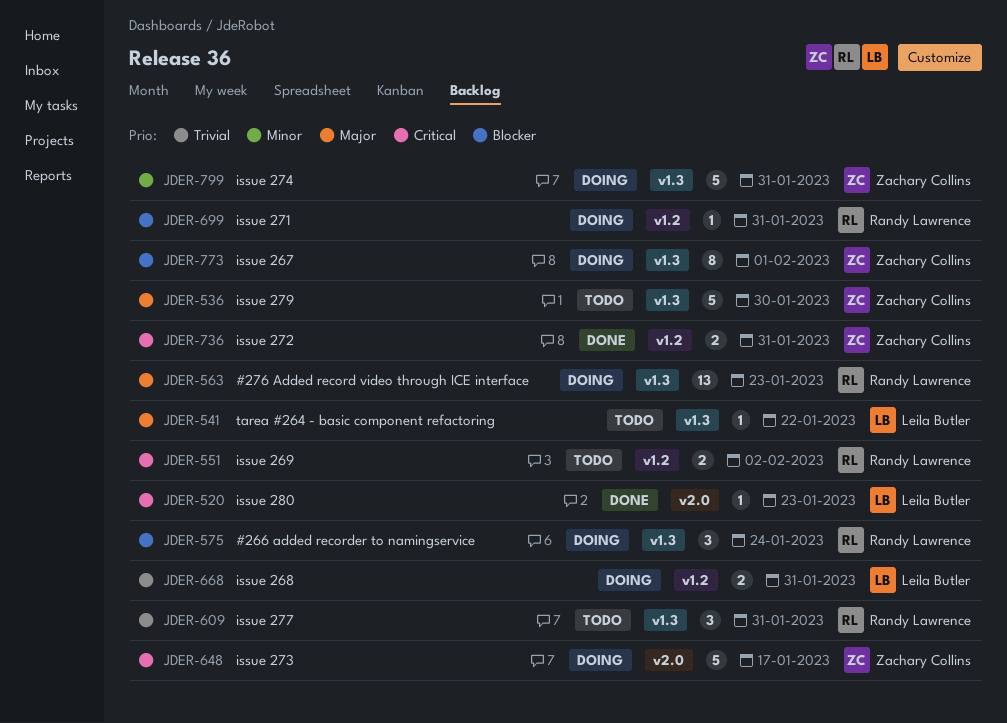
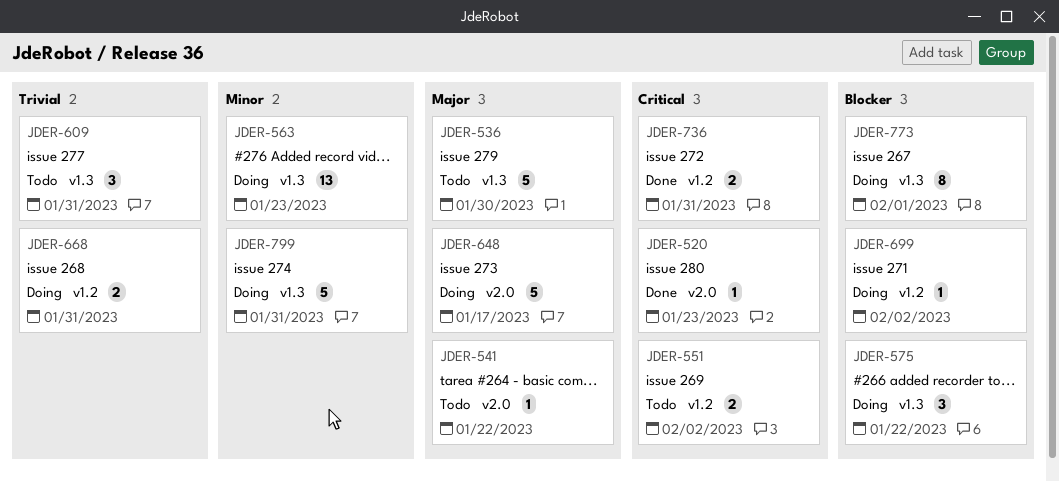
JDER-541, label: v1.3 -> v2.0
JDER-563, priority: Major -> Minor
JDER-575, due: Jan 24 -> Jan 22
JDER-648, priority: Critical -> Major
JDER-699, due: Jan 31 -> Feb 2

